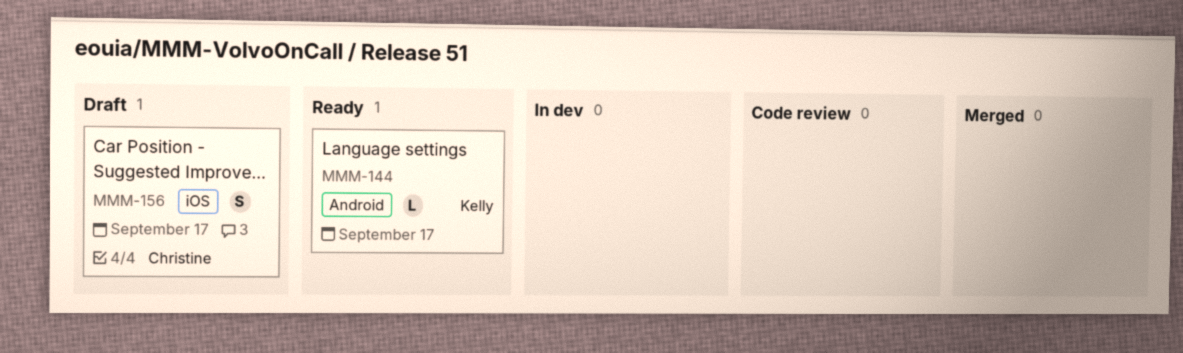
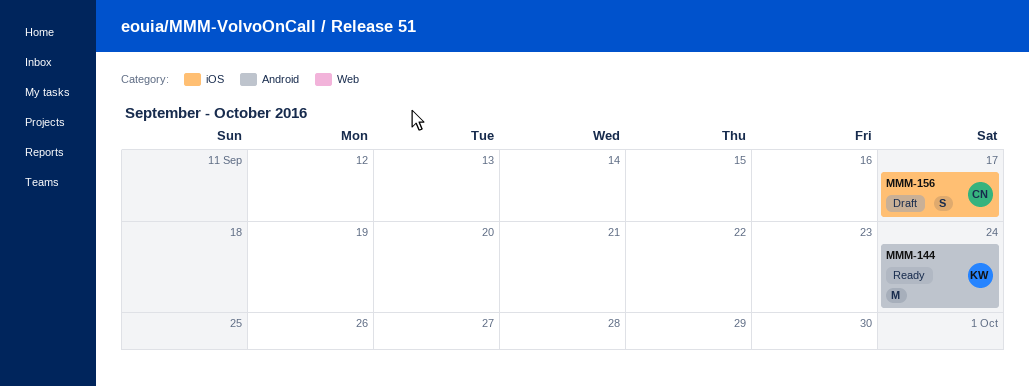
MMM-144, estimate: L -> M
MMM-144, due: Sep 17 -> Sep 24

